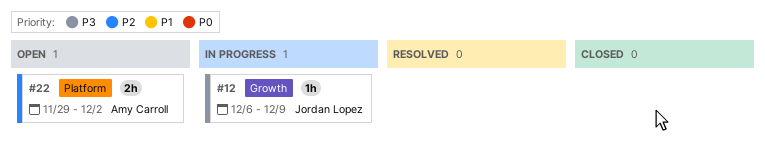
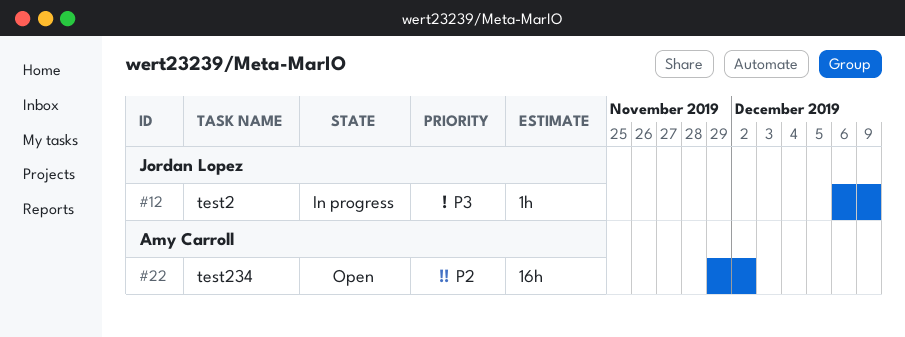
#22, estimate: 2h -> 16h

